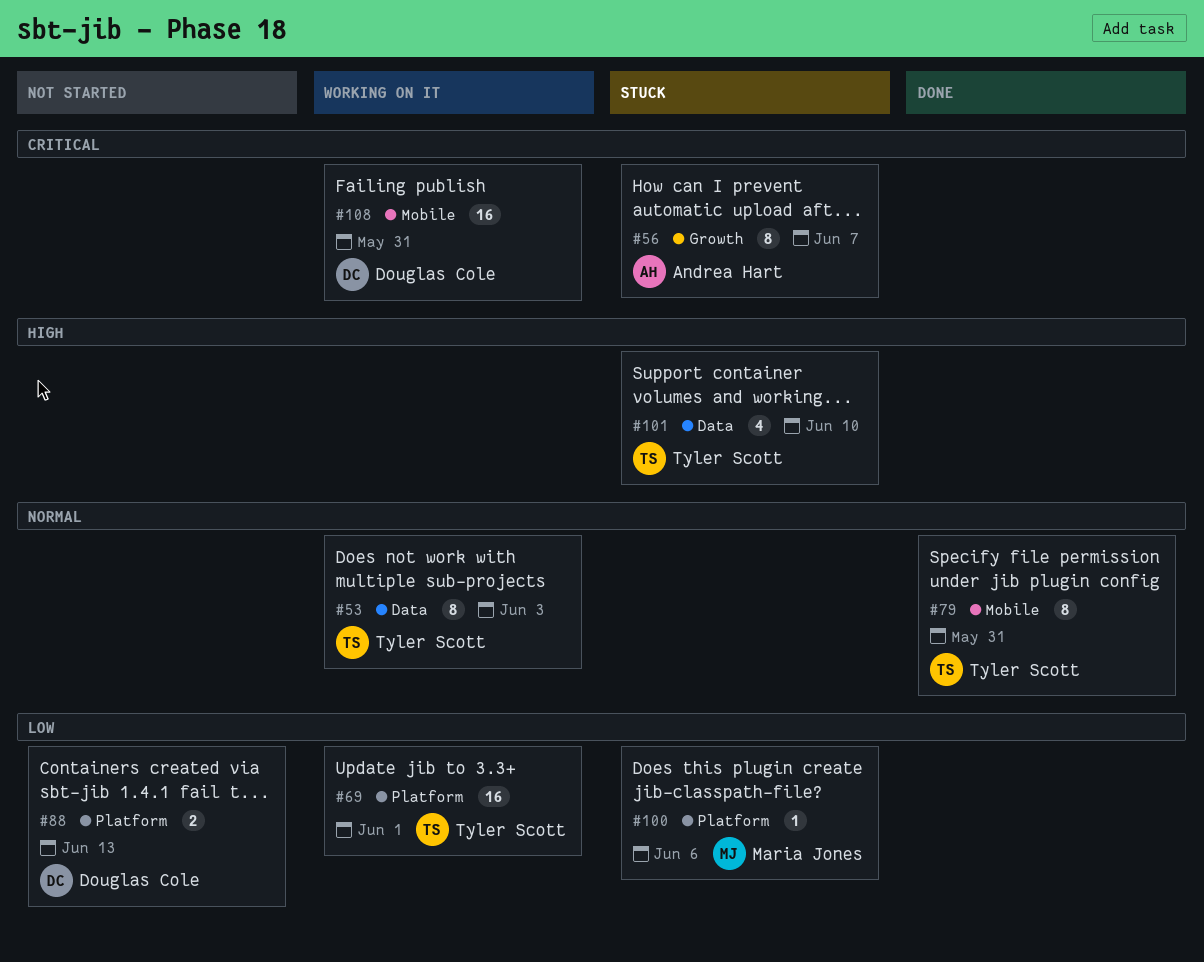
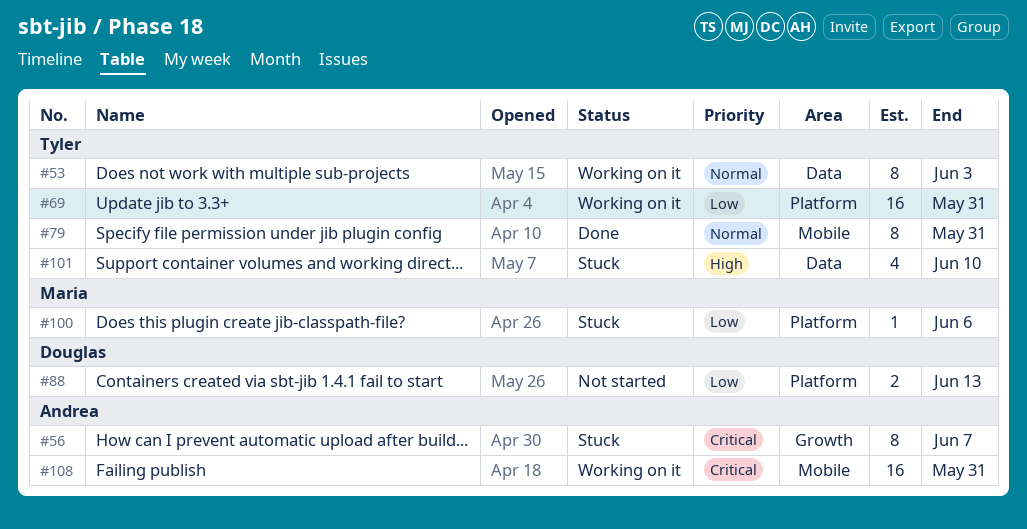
#69, due: Jun 1 -> May 31
#108, owner: Douglas Cole -> Andrea Hart

